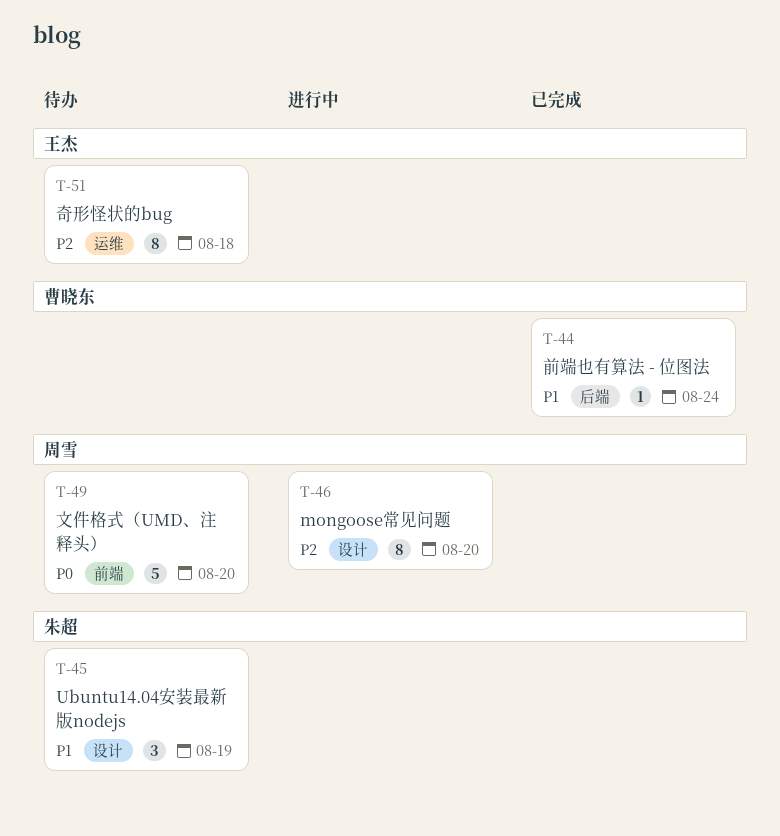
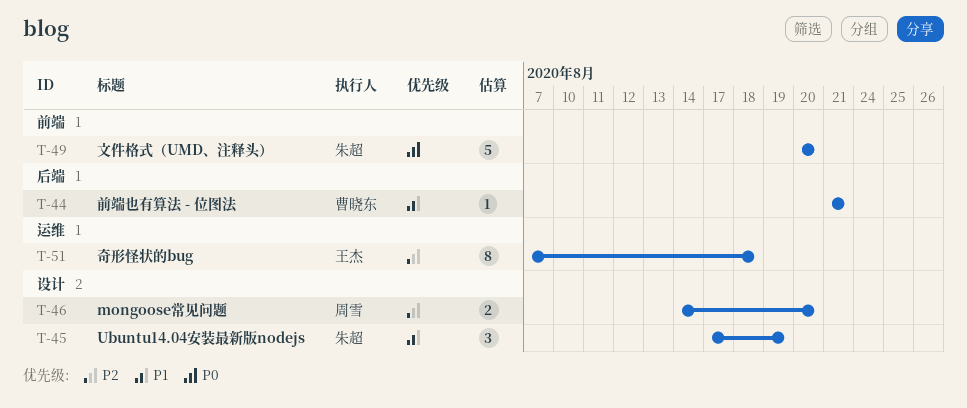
T-44, due: Aug 24 -> Aug 21
T-46, estimate: 8 -> 2
T-49, owner: 周雪 -> 朱超

